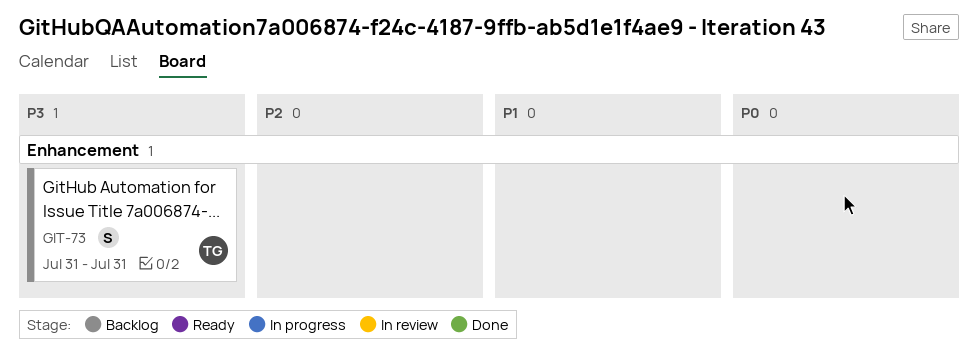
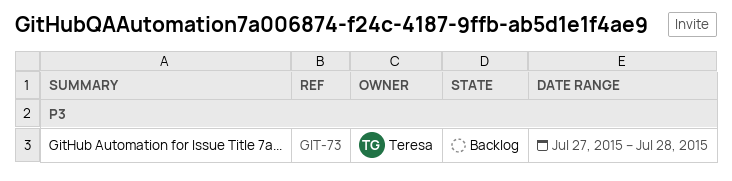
GIT-73, start: Jul 31 -> Jul 27
GIT-73, due: Jul 31 -> Jul 28

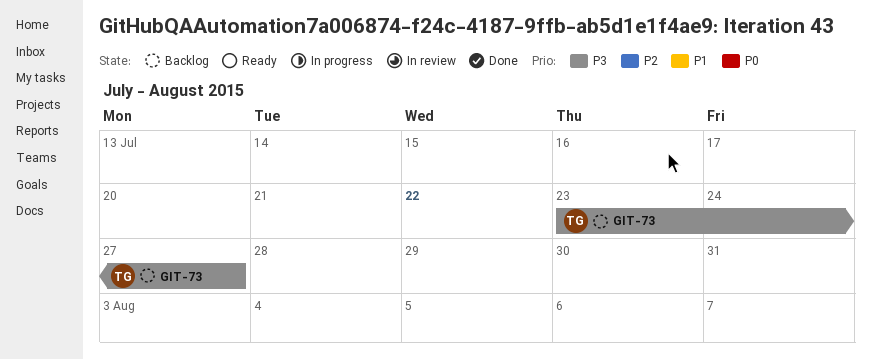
GIT-73, start: Jul 27 -> Jul 23
GIT-73, due: Jul 28 -> Jul 27

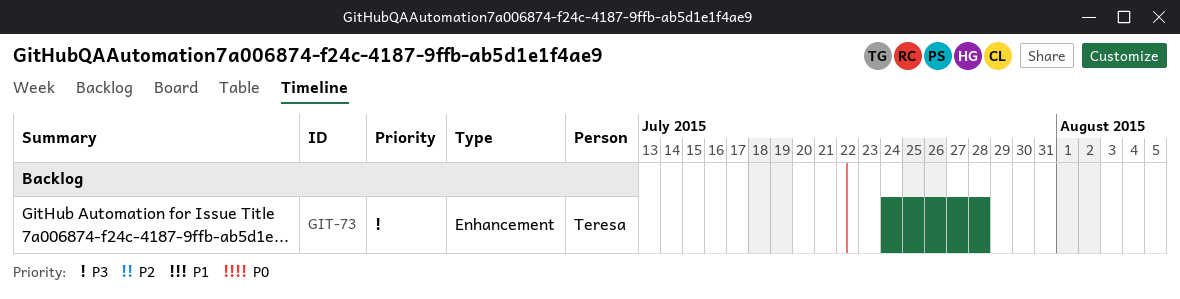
GIT-73, start: Jul 23 -> Jul 24
GIT-73, due: Jul 27 -> Jul 28

